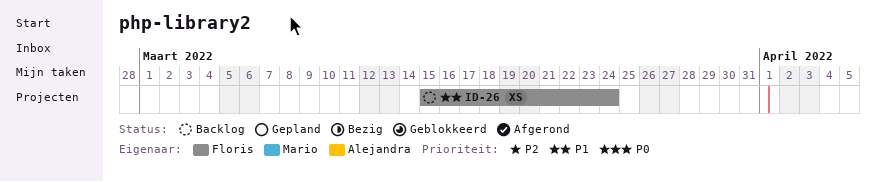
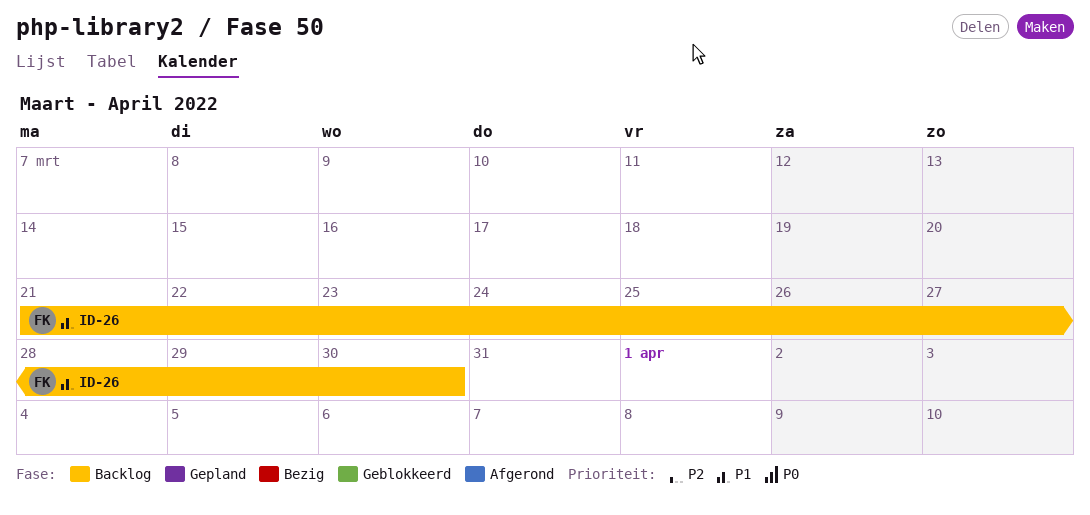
ID-26, start: Mar 15 -> Mar 21
ID-26, due: Mar 24 -> Mar 30

